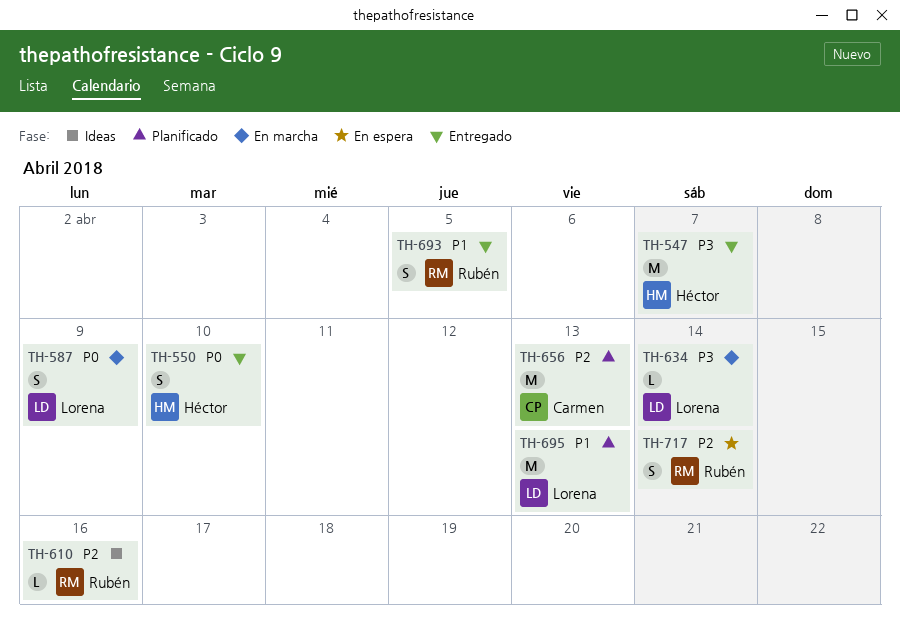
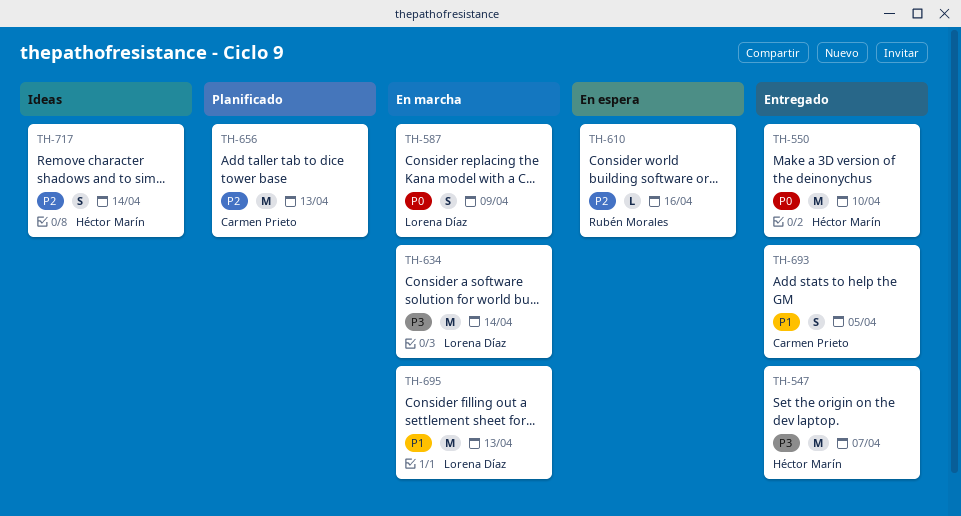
TH-550, estimate: S -> M
TH-610, status: Ideas -> En espera
TH-634, estimate: L -> M
TH-693, owner: Rubén Morales -> Carmen Prieto
TH-695, status: Planificado -> En marcha
TH-717, status: En espera -> Ideas
TH-717, owner: Rubén Morales -> Héctor Marín

